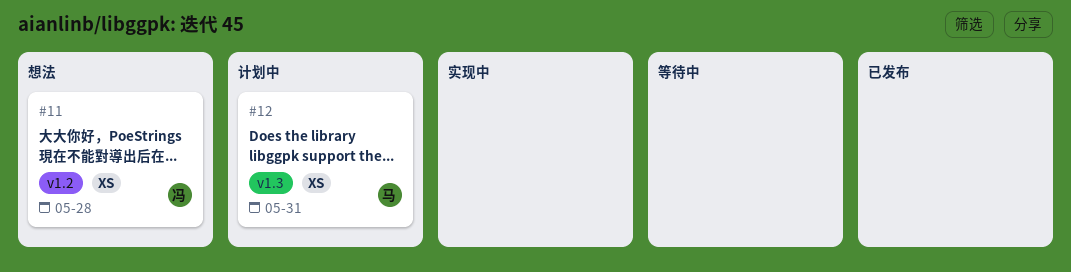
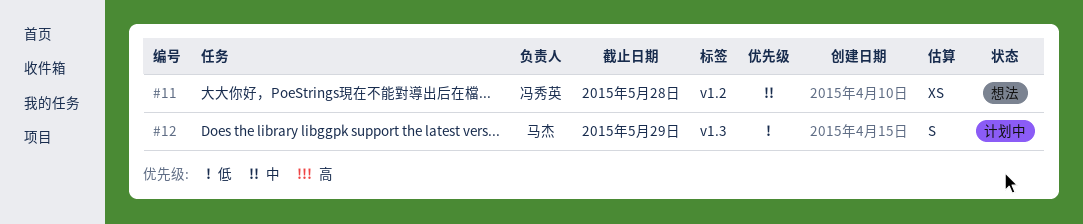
#12, estimate: XS -> S
#12, due: May 31 -> May 29

